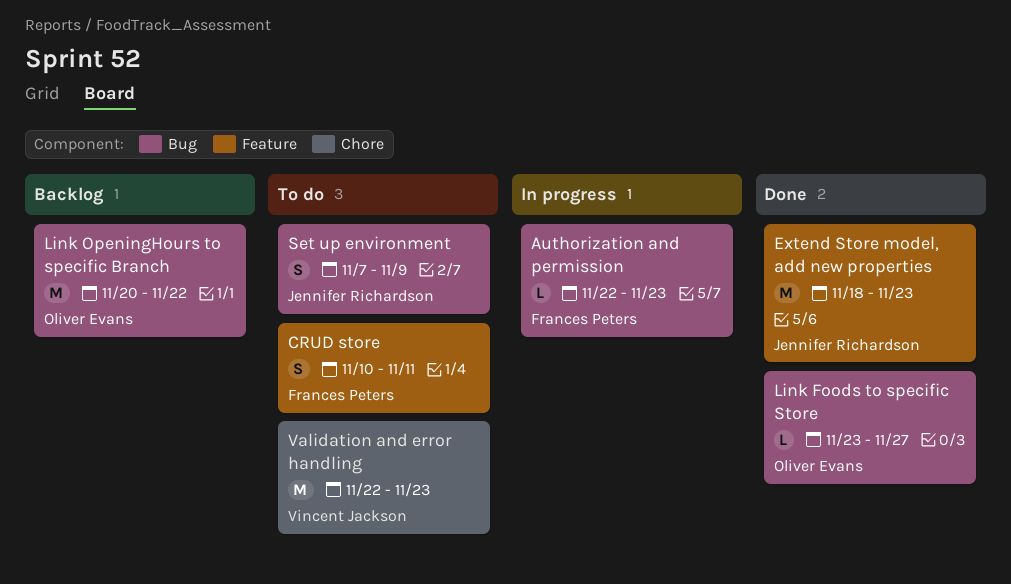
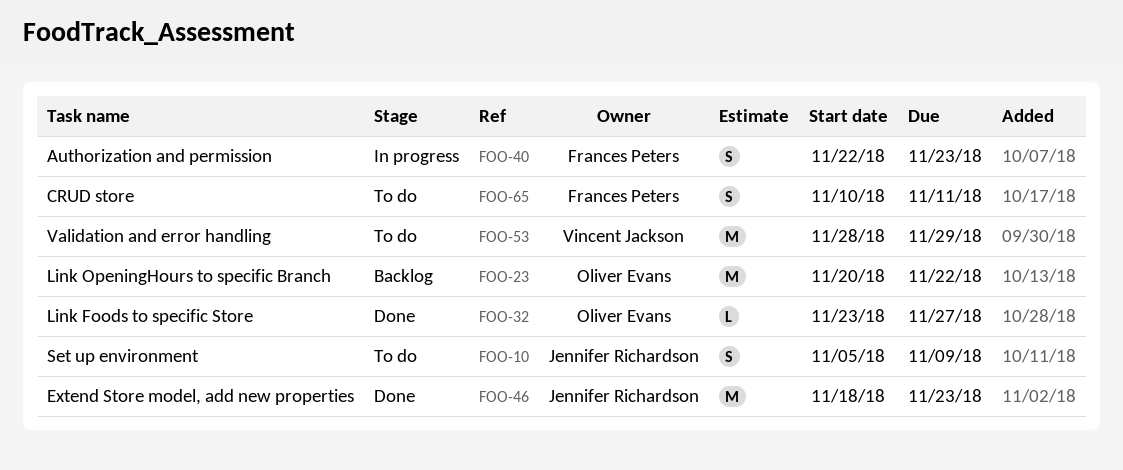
Authorization and permission, estimate: L -> S
Set up environment, start: Nov 7 -> Nov 5
Validation and error handling, start: Nov 22 -> Nov 28
Validation and error handling, due: Nov 23 -> Nov 29

